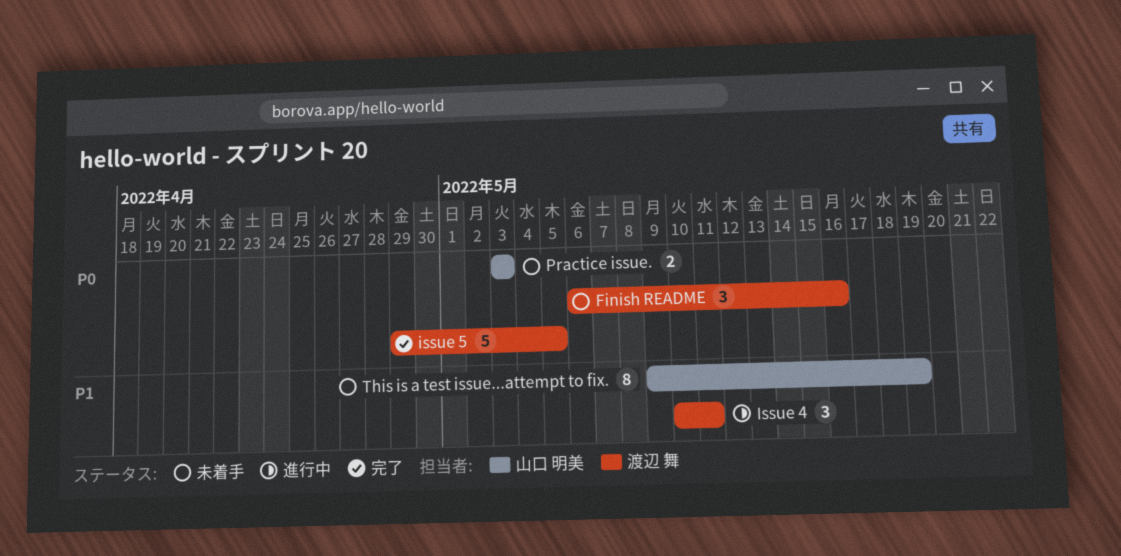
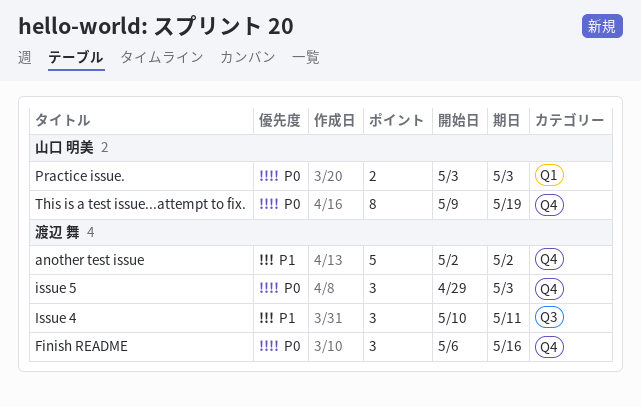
another test issue: none -> present
issue 5, estimate: 5 -> 3
issue 5, due: May 5 -> May 3
This is a test issue...attempt to fix., priority: P1 -> P0

